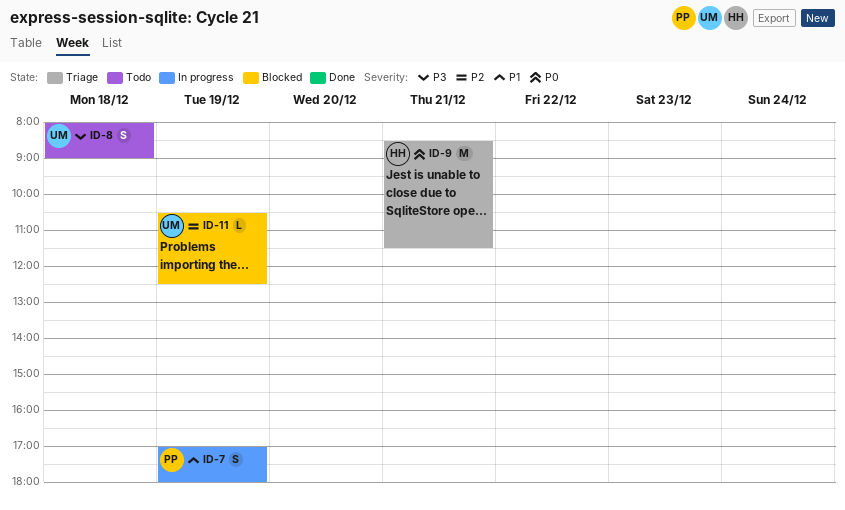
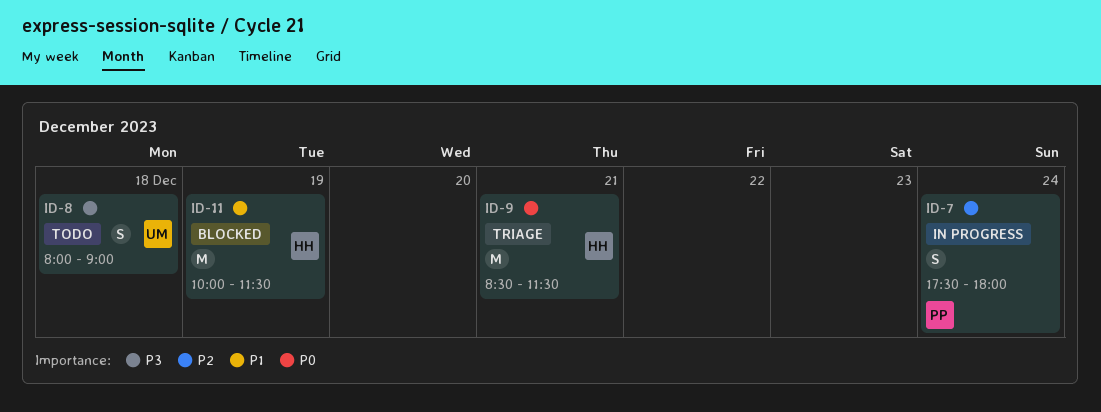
ID-7, priority: P1 -> P2
ID-7, day: Dec 19 -> Dec 24
ID-7, begins: 17:00 -> 17:30
ID-11, owner: UM -> HH
ID-11, priority: P2 -> P1
ID-11, estimate: L -> M
ID-11, begins: 10:30 -> 10:00
ID-11, ends: 12:30 -> 11:30

